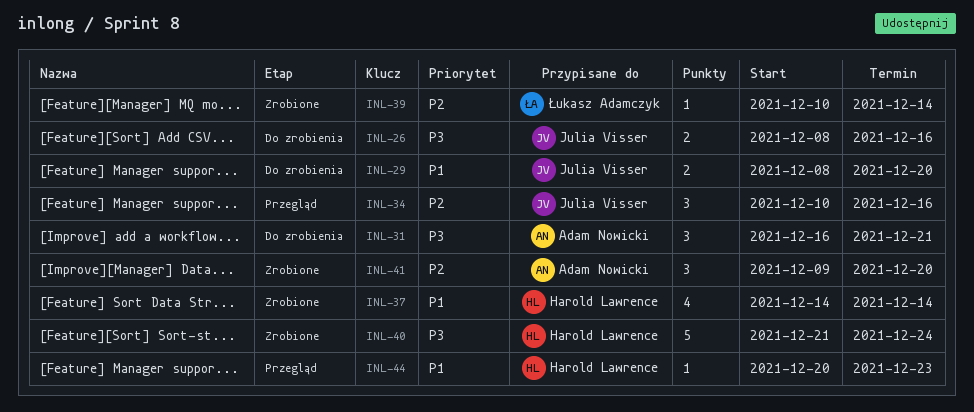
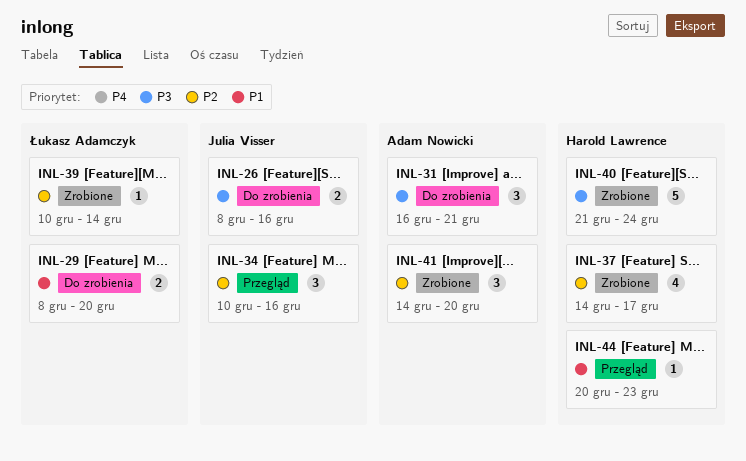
INL-29, owner: Julia Visser -> Łukasz Adamczyk
INL-37, priority: P1 -> P2
INL-37, due: Dec 14 -> Dec 17
INL-41, start: Dec 9 -> Dec 14

